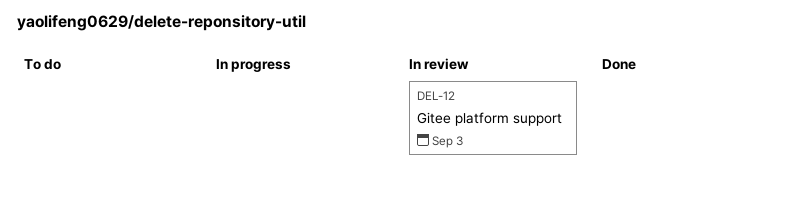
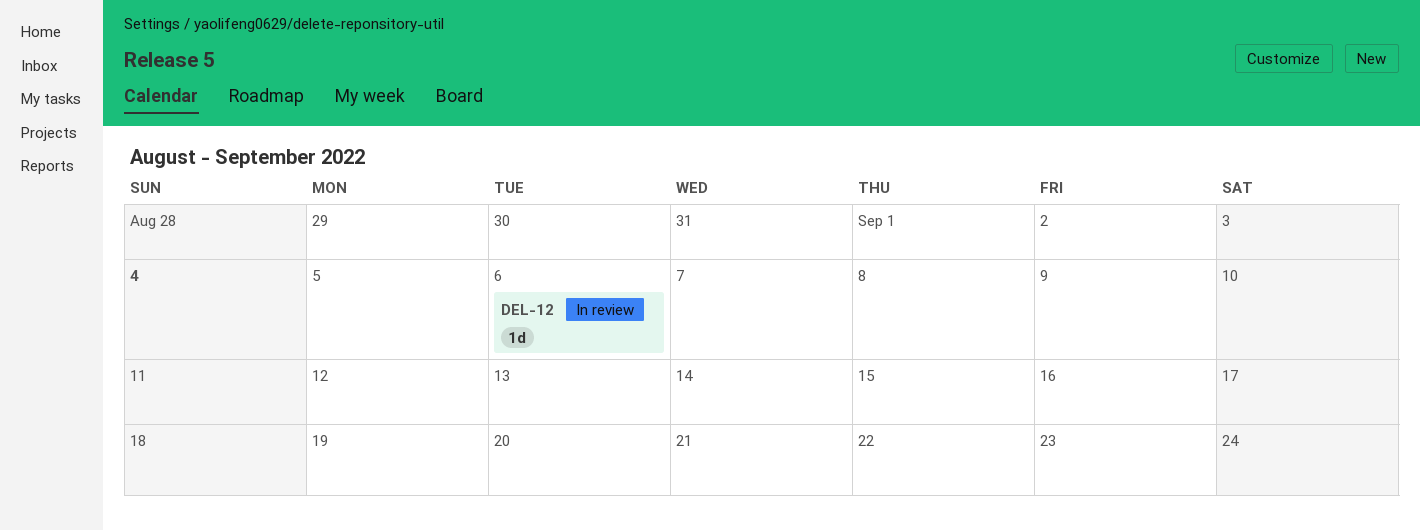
DEL-12, due: Sep 3 -> Sep 6

